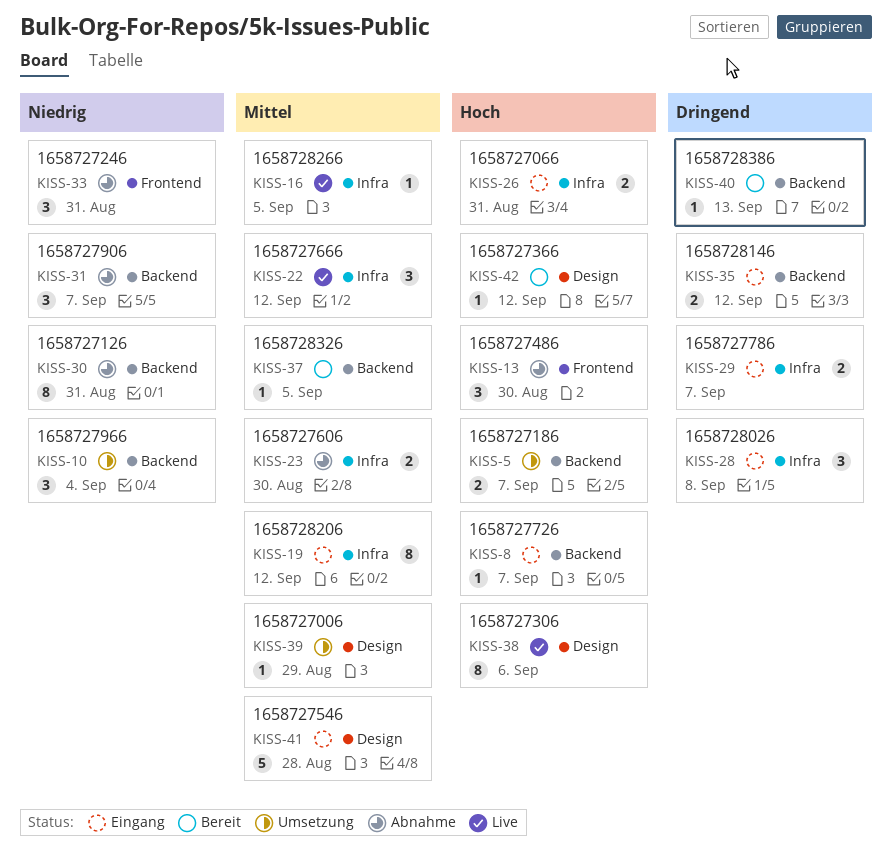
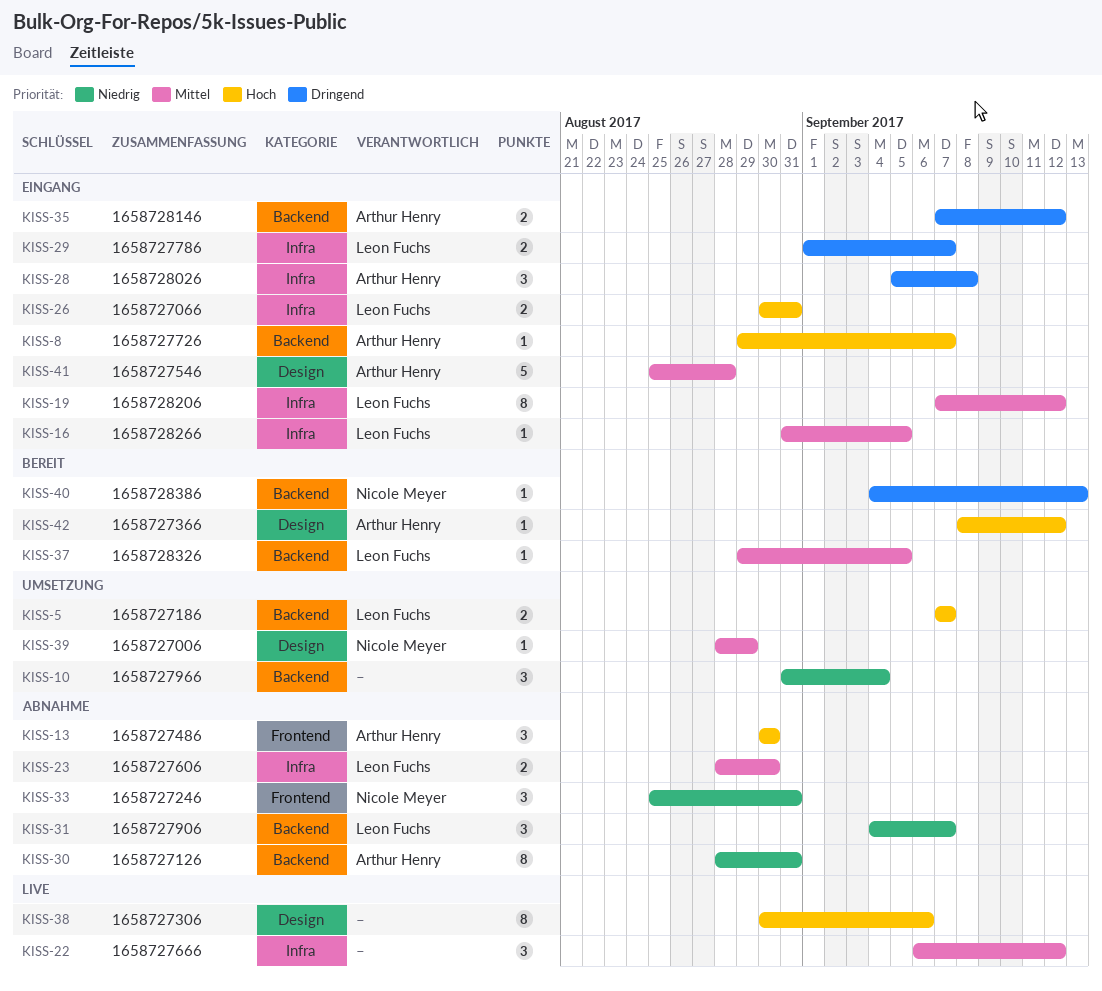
KISS-16, status: Live -> Eingang

